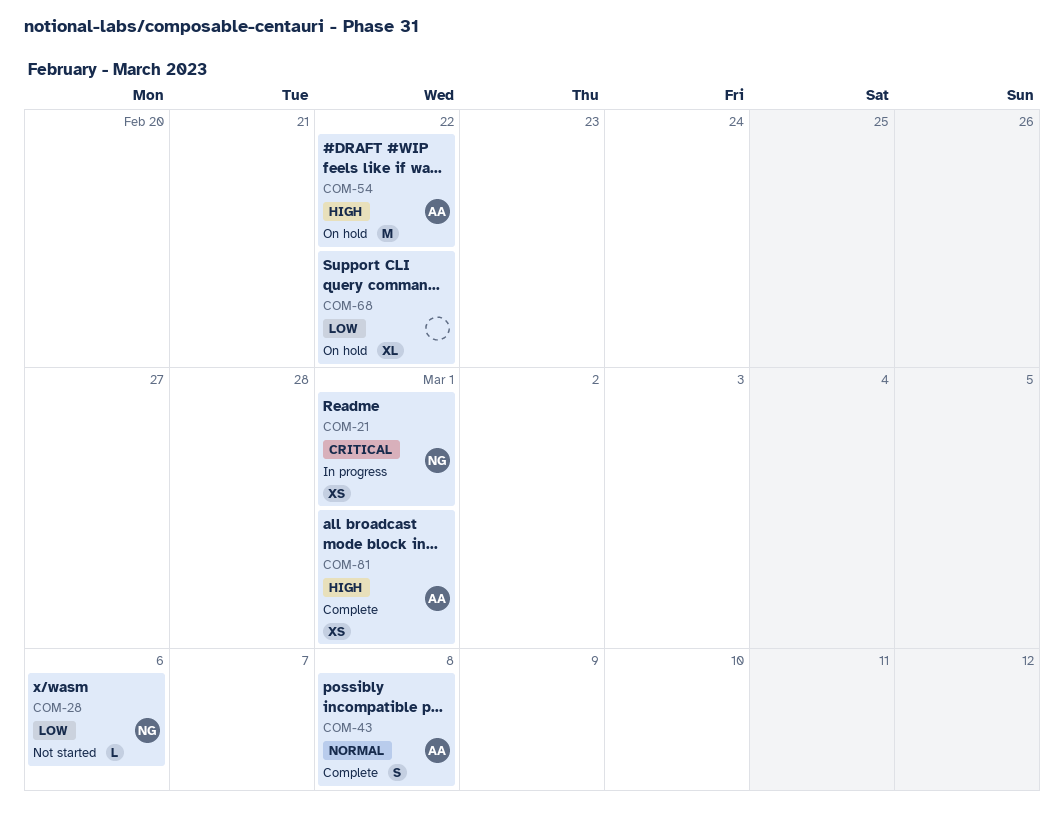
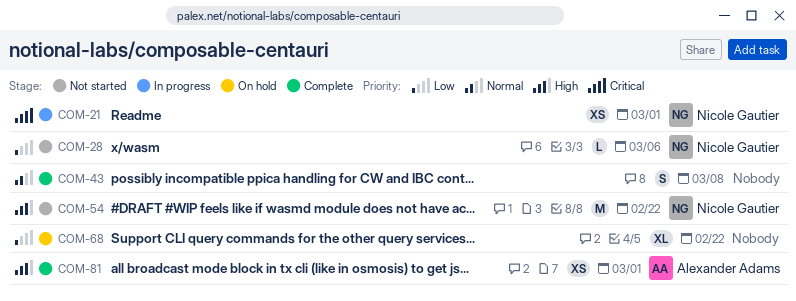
COM-43, owner: Alexander Adams -> none
COM-54, status: On hold -> Not started
COM-54, owner: Alexander Adams -> Nicole Gautier

